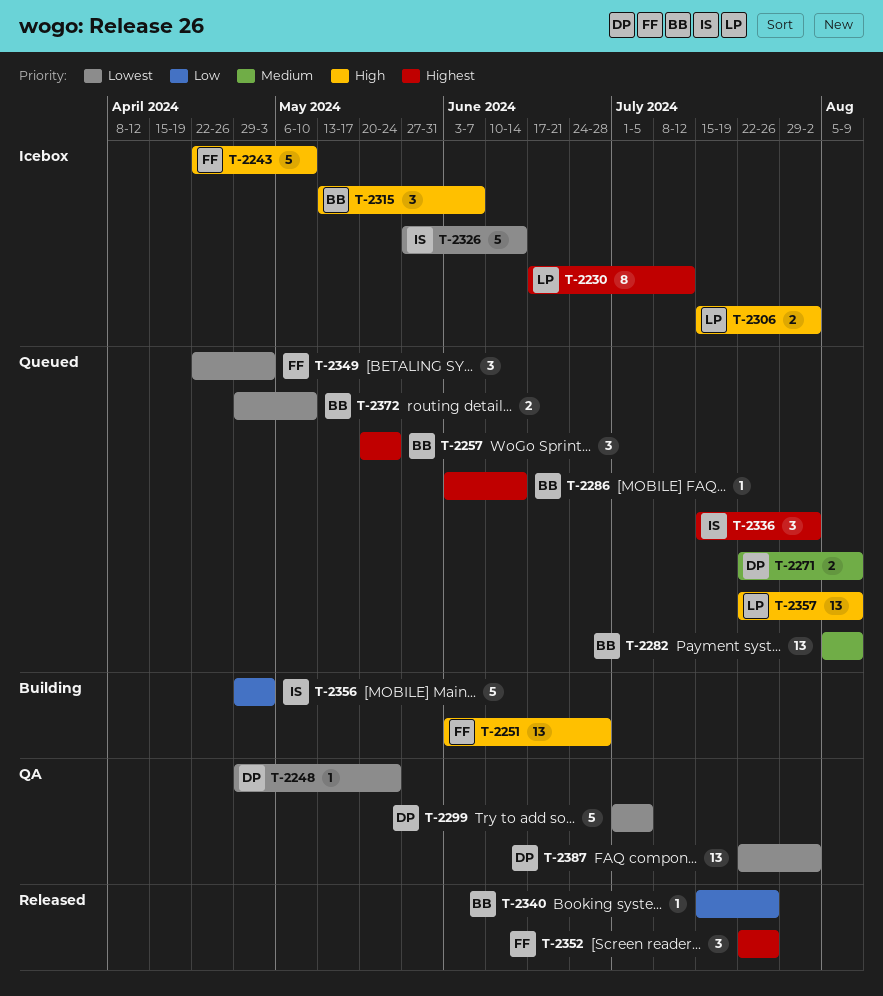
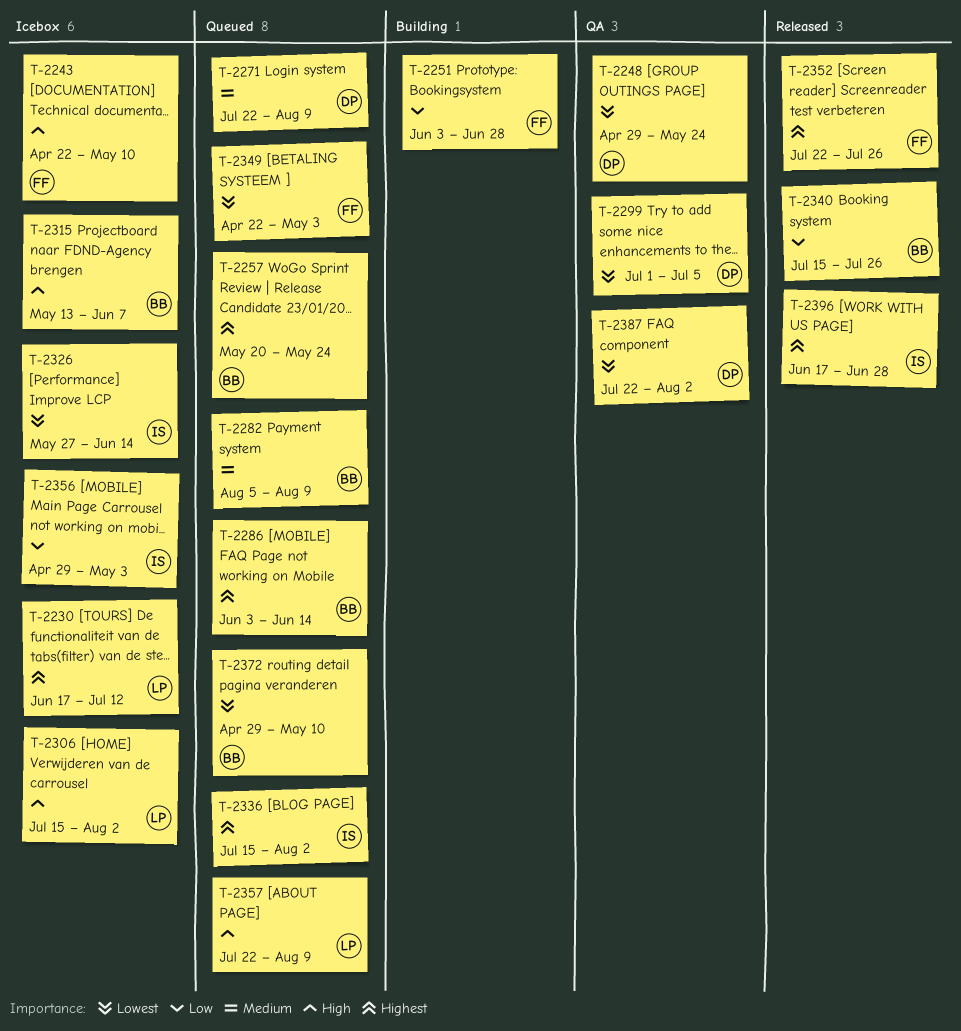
T-2251, priority: High -> Low
T-2356, status: Building -> Icebox
T-2396: none -> present

